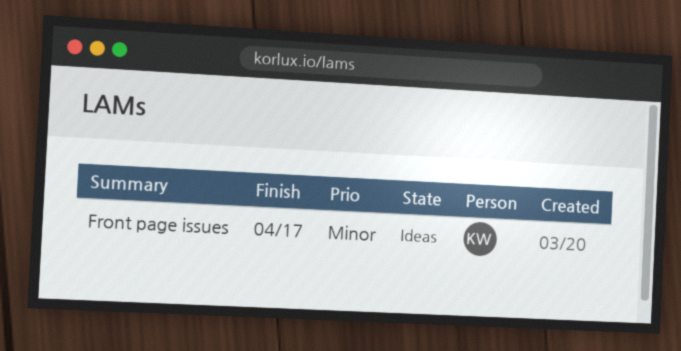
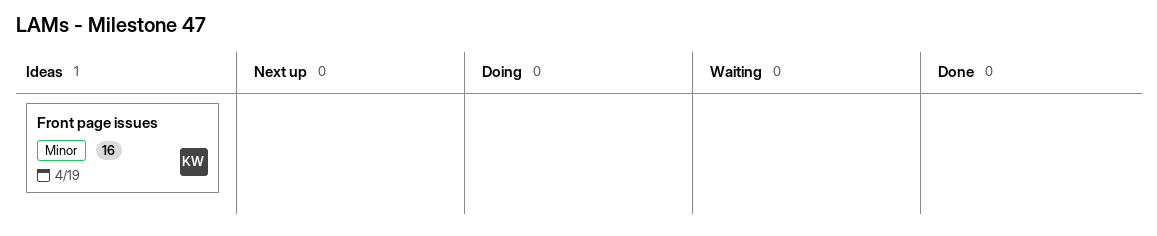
Front page issues, due: Apr 17 -> Apr 19

